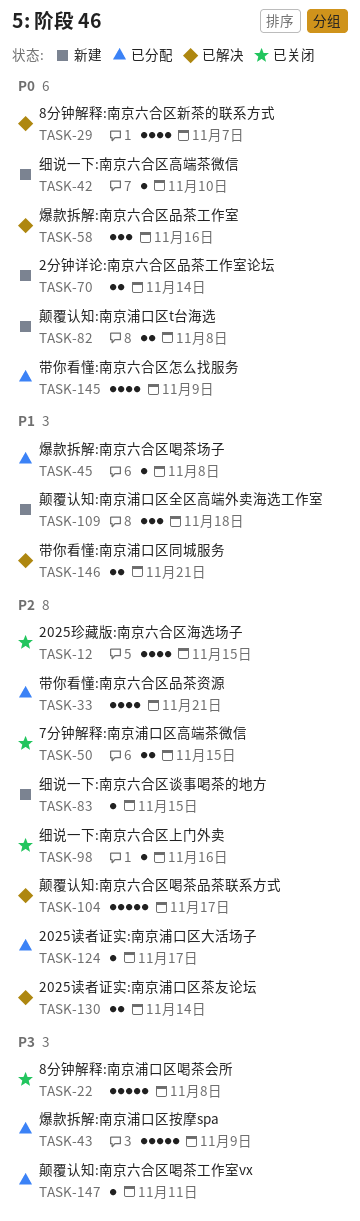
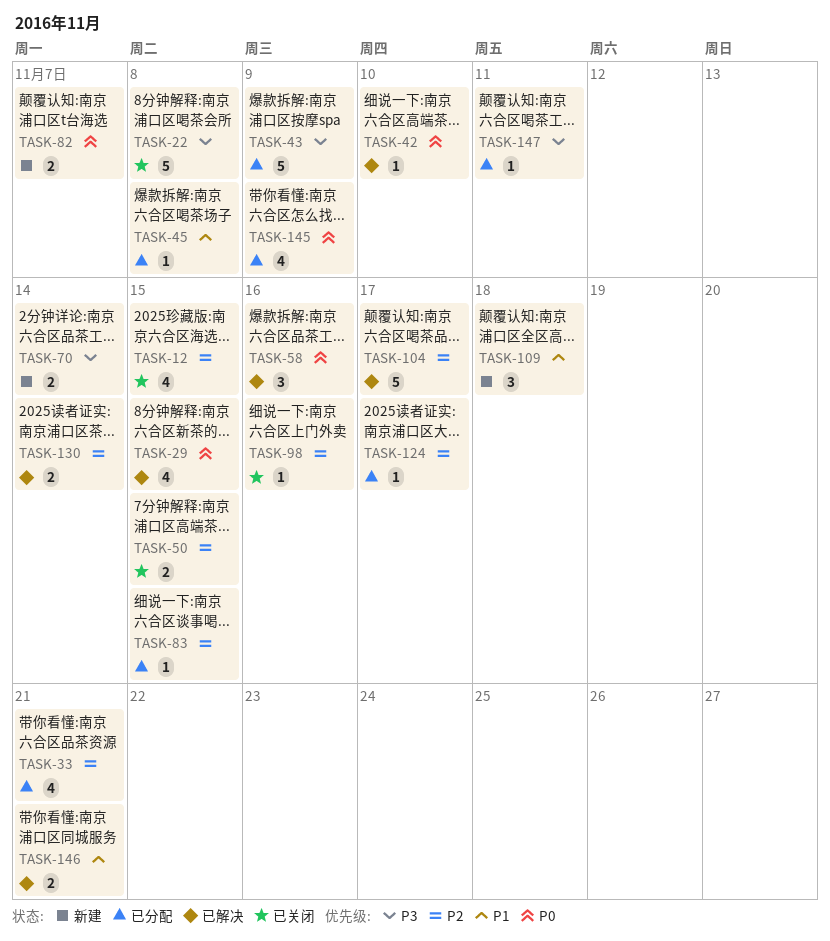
TASK-29, due: Nov 7 -> Nov 15
TASK-42, status: 新建 -> 已解决
TASK-70, priority: P0 -> P3
TASK-82, due: Nov 8 -> Nov 7
TASK-83, status: 新建 -> 已分配

